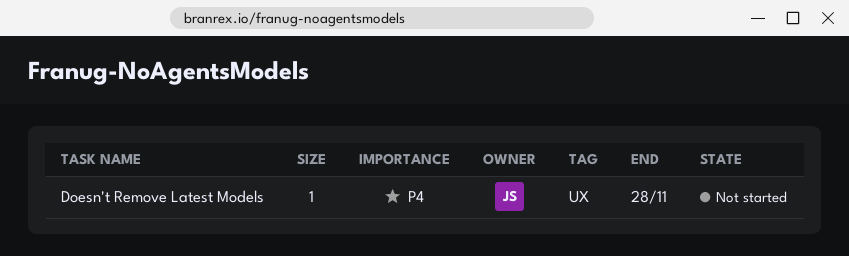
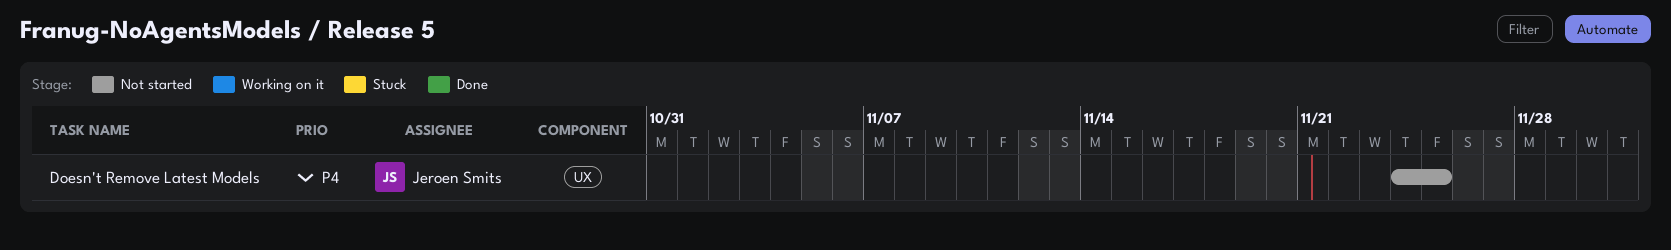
Doesn't Remove Latest Models, due: Nov 28 -> Nov 25

